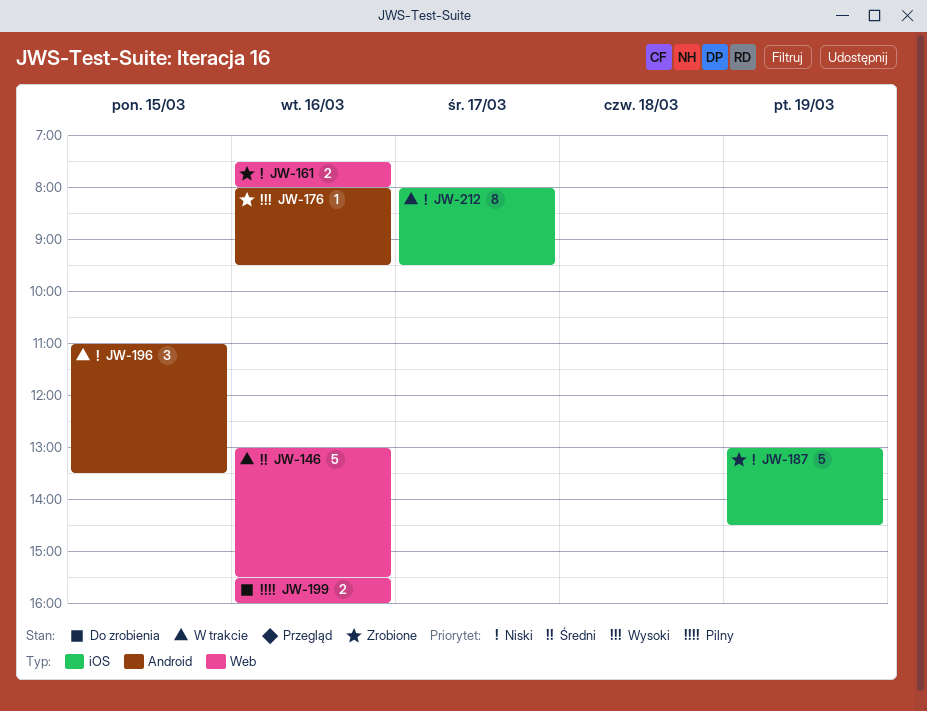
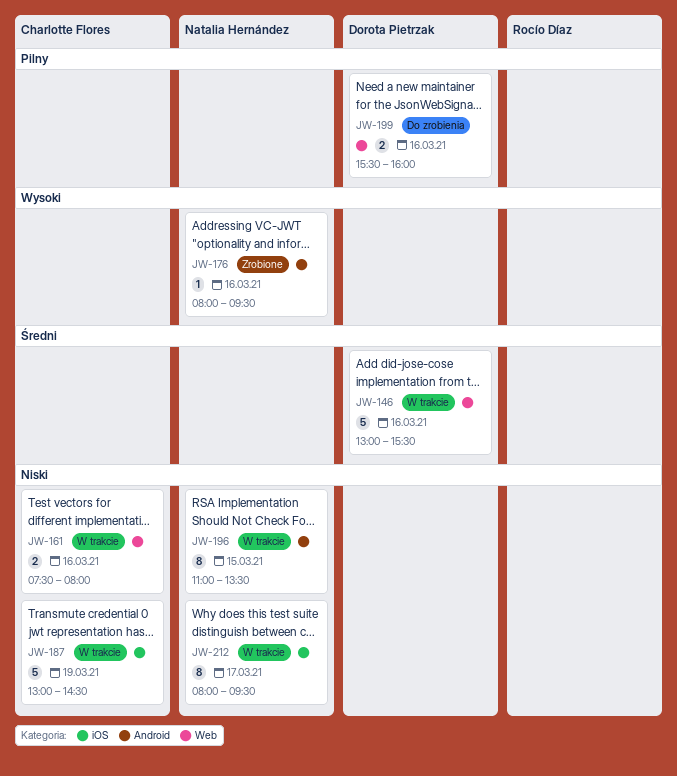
JW-161, status: Zrobione -> W trakcie
JW-187, status: Zrobione -> W trakcie
JW-196, estimate: 3 -> 8

